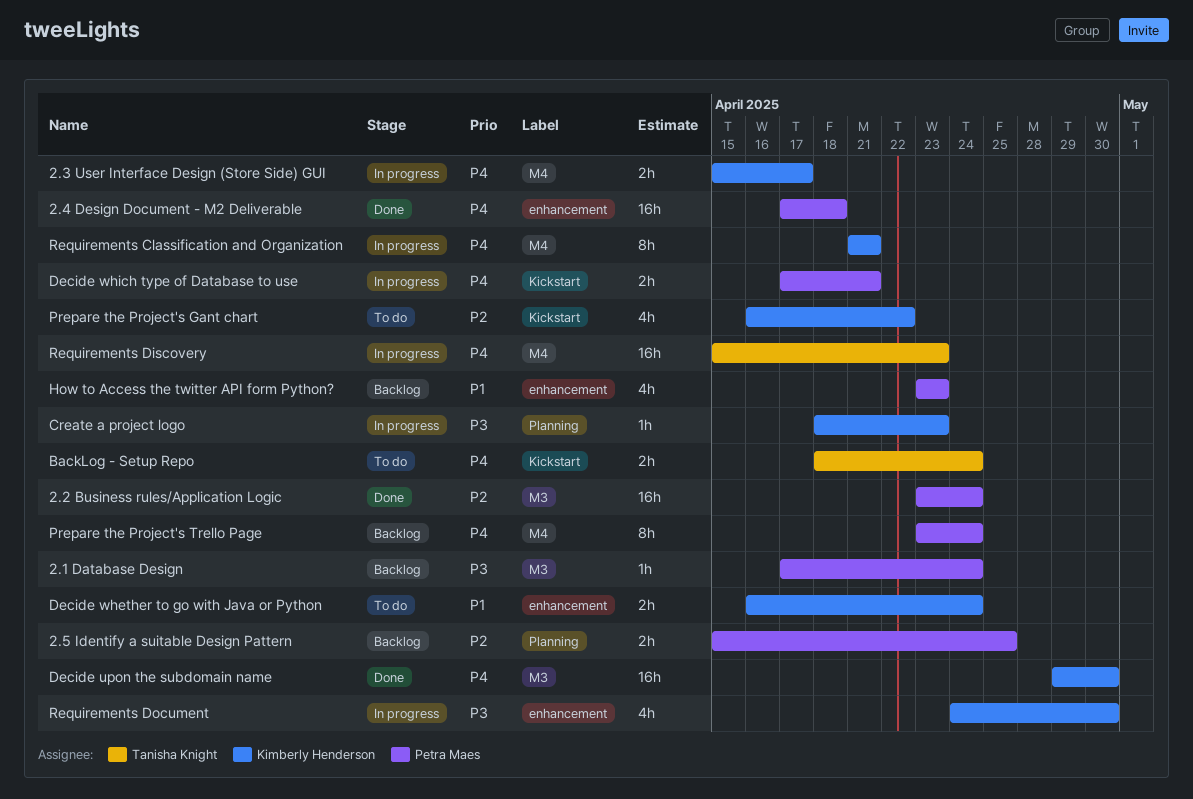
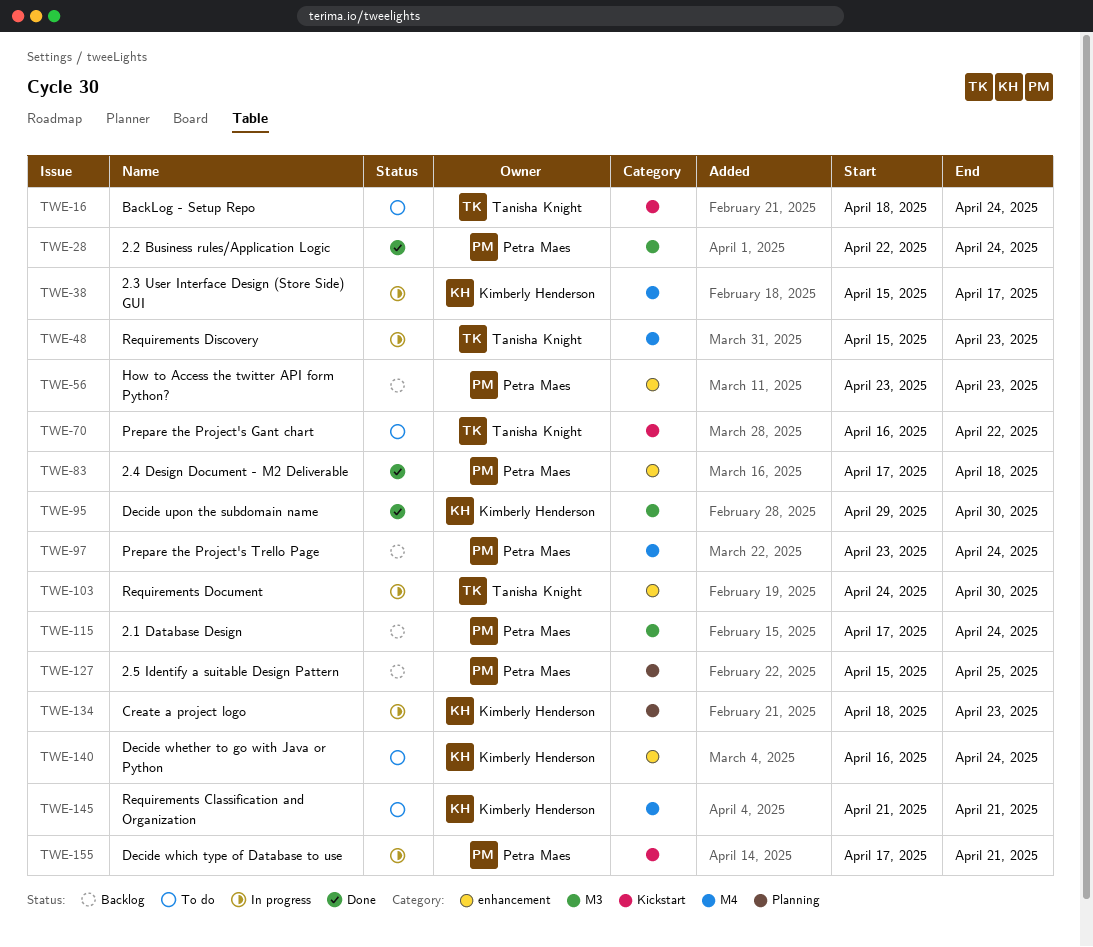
2.2 Business rules/Application Logic, start: Apr 23 -> Apr 22
Prepare the Project's Gant chart, owner: Kimberly Henderson -> Tanisha Knight
Requirements Classification and Organization, status: In progress -> To do
Requirements Document, owner: Kimberly Henderson -> Tanisha Knight

